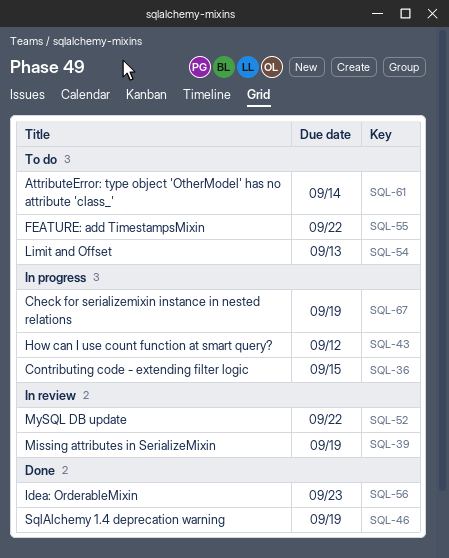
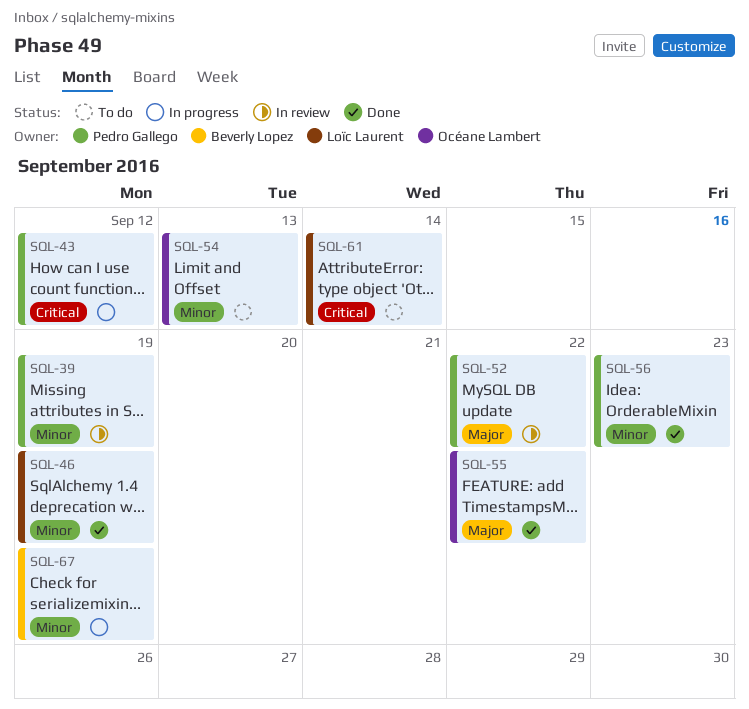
SQL-36: present -> none
SQL-55, status: To do -> Done

